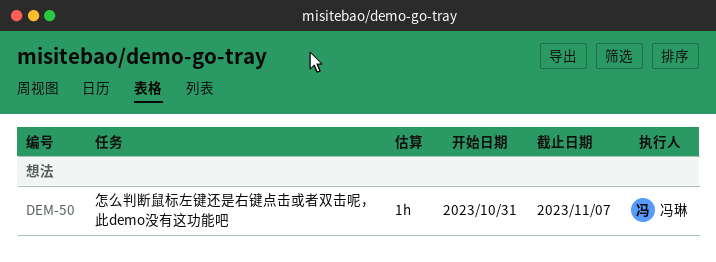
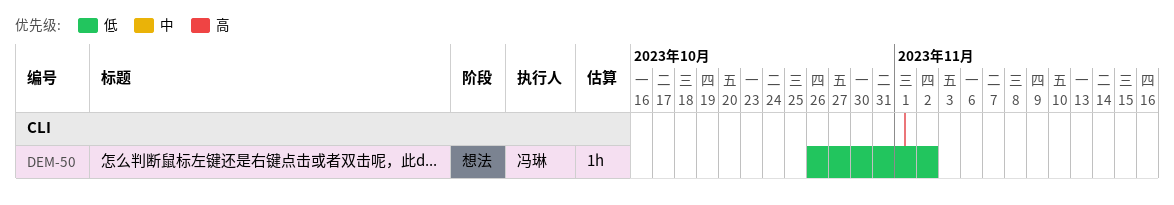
DEM-50, start: Oct 31 -> Oct 26
DEM-50, due: Nov 7 -> Nov 2

